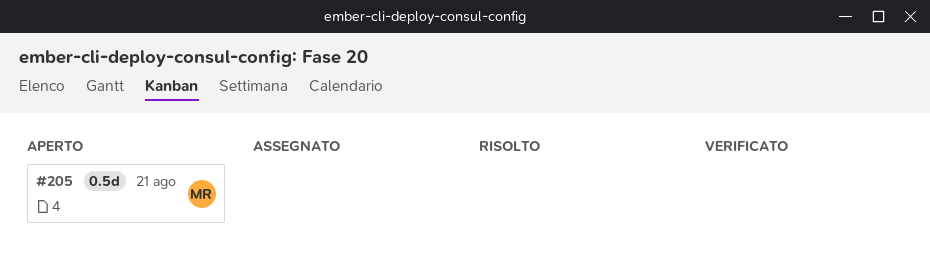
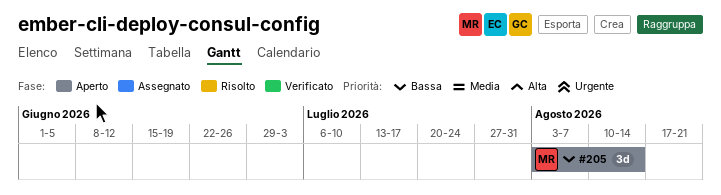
#205, estimate: 0.5d -> 3d
#205, due: Aug 21 -> Aug 14

